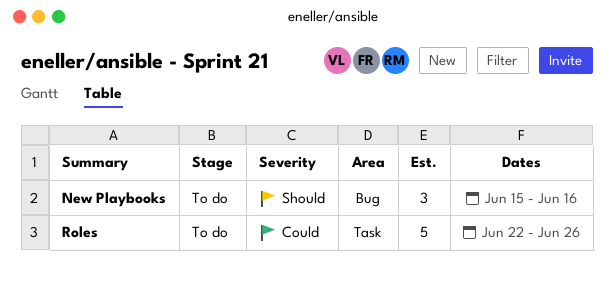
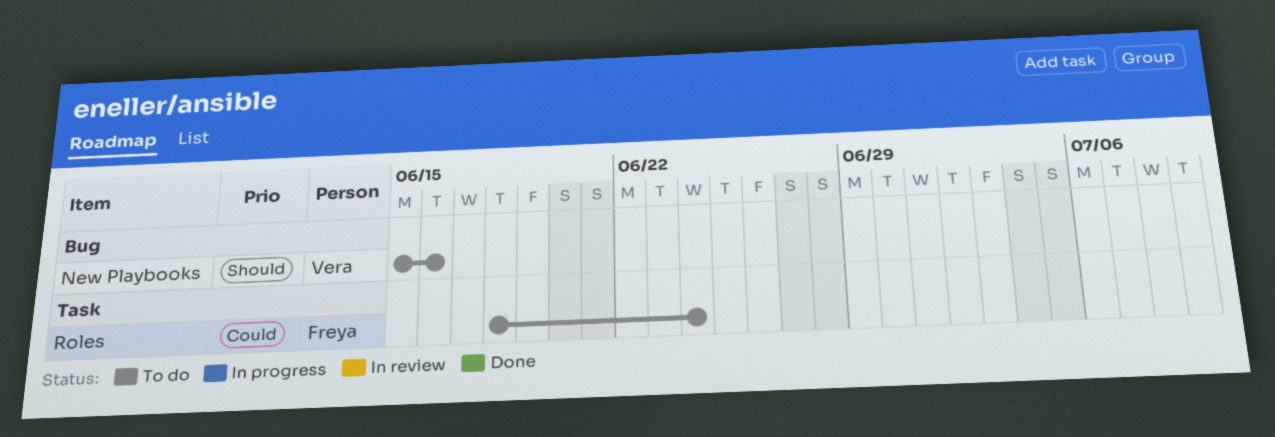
Roles, start: Jun 22 -> Jun 18
Roles, due: Jun 26 -> Jun 24

